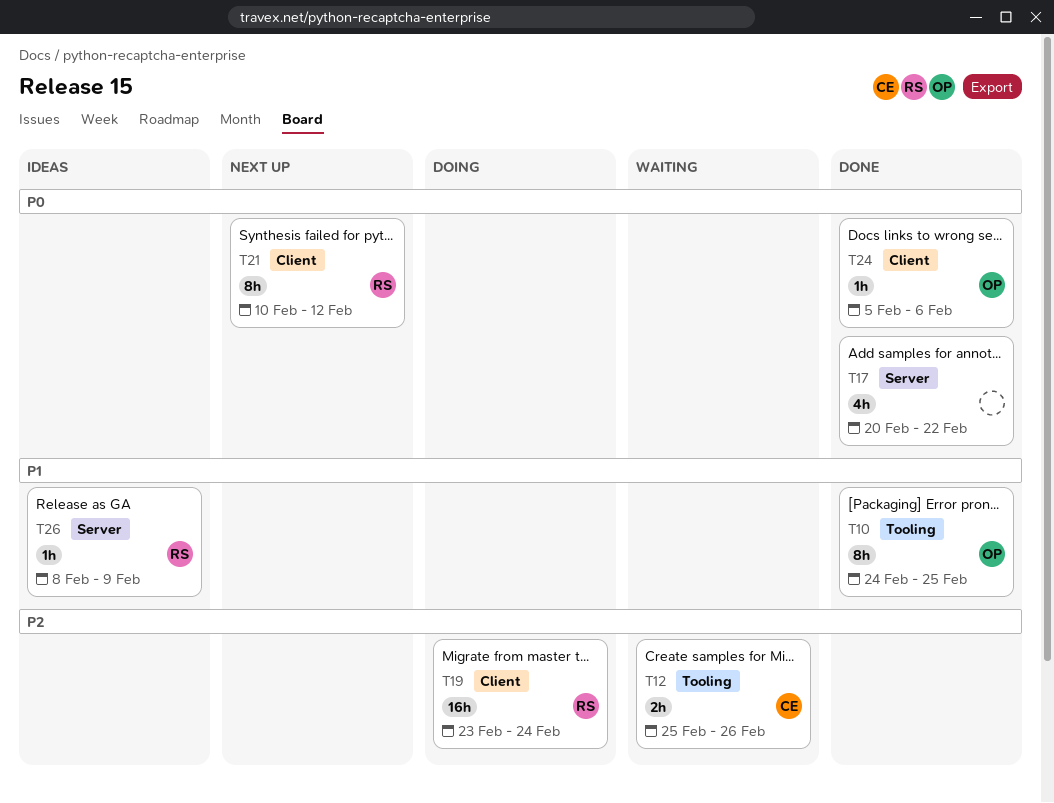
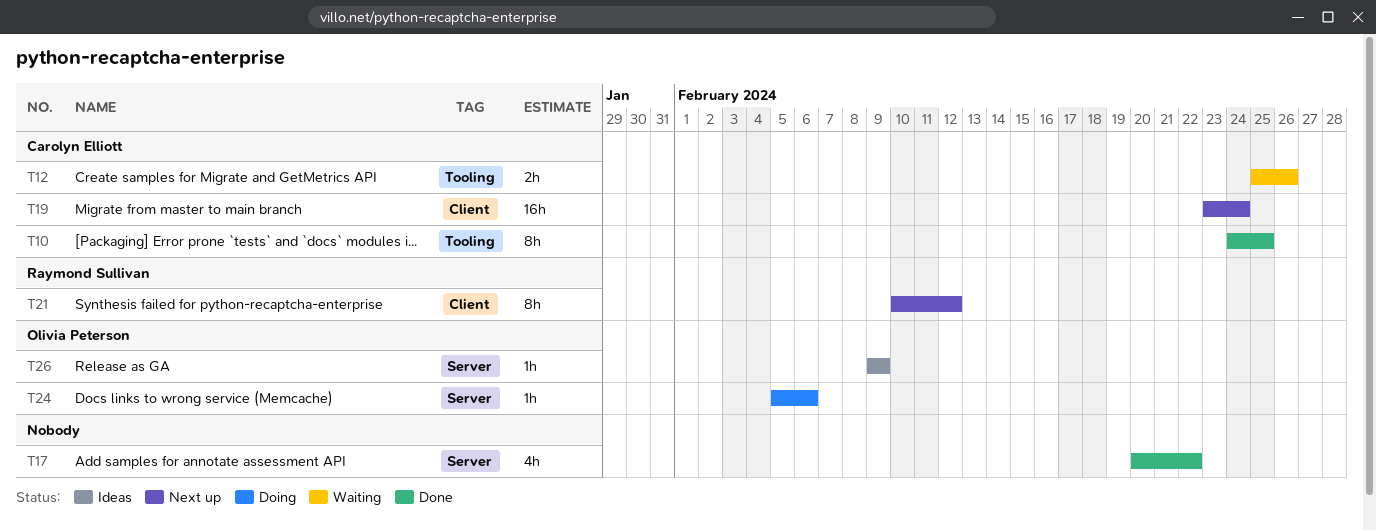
T10, owner: Olivia Peterson -> Carolyn Elliott
T19, status: Doing -> Next up
T19, owner: Raymond Sullivan -> Carolyn Elliott
T24, status: Done -> Doing
T24, label: Client -> Server
T26, owner: Raymond Sullivan -> Olivia Peterson
T26, start: Feb 8 -> Feb 9

